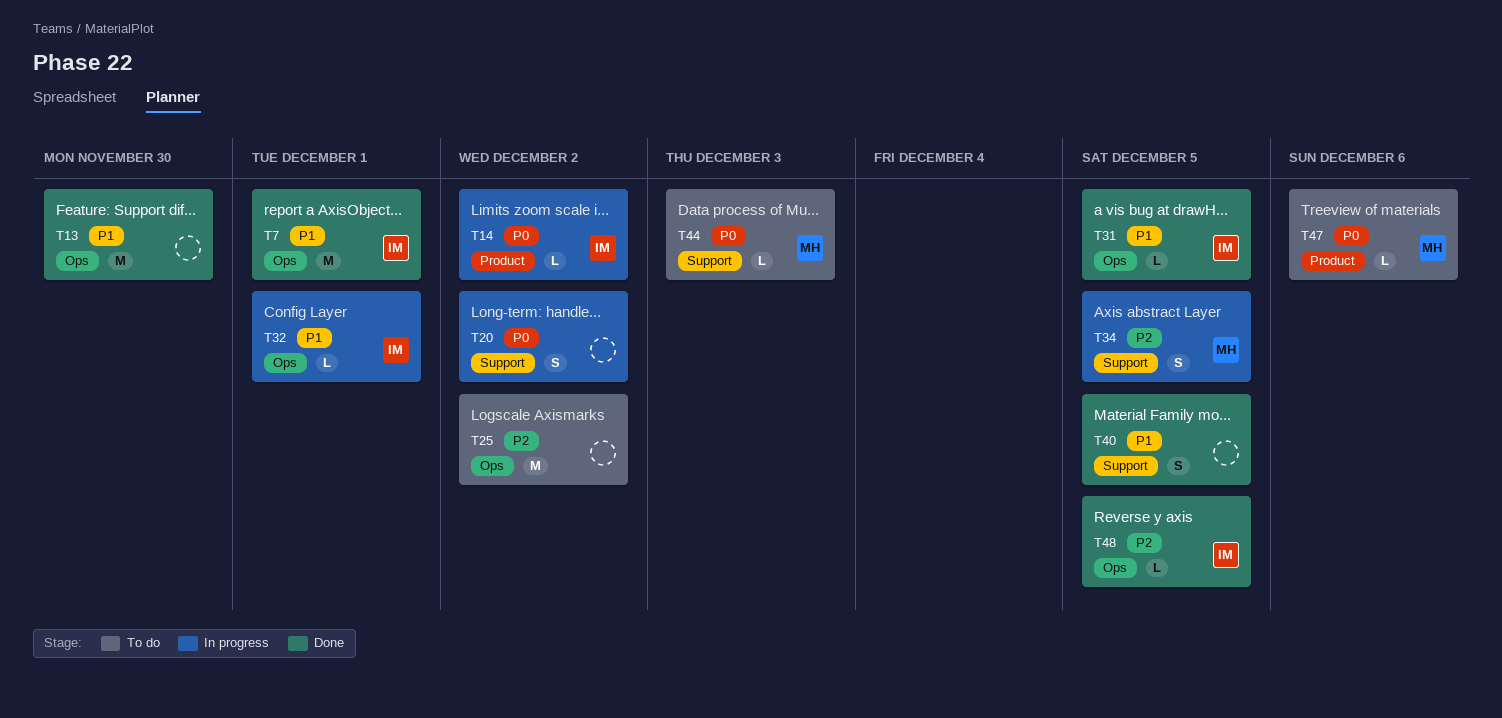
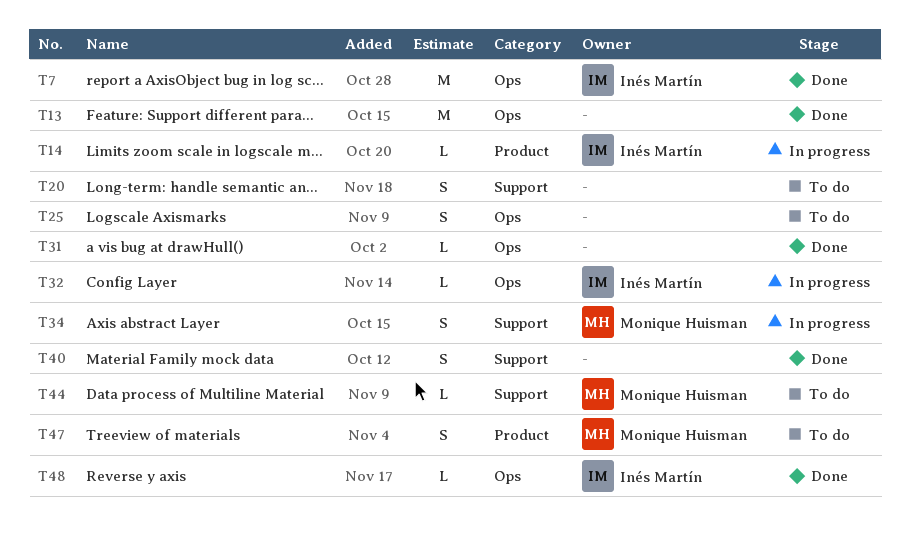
T20, status: In progress -> To do
T25, estimate: M -> S
T31, owner: Inés Martín -> none
T47, estimate: L -> S

